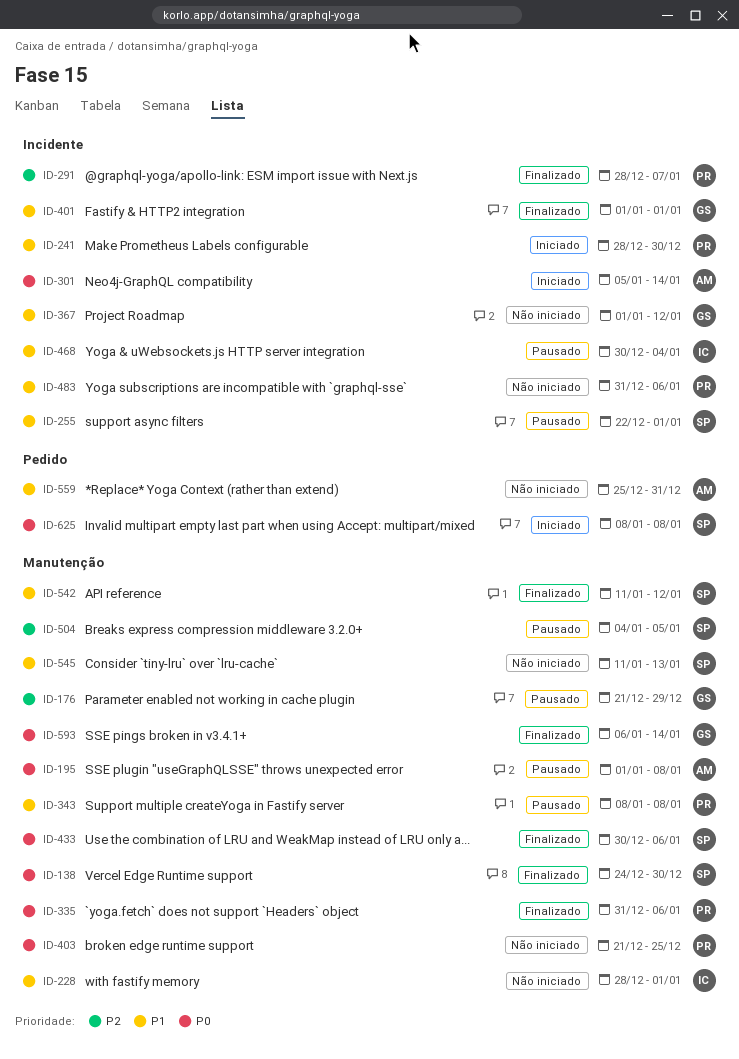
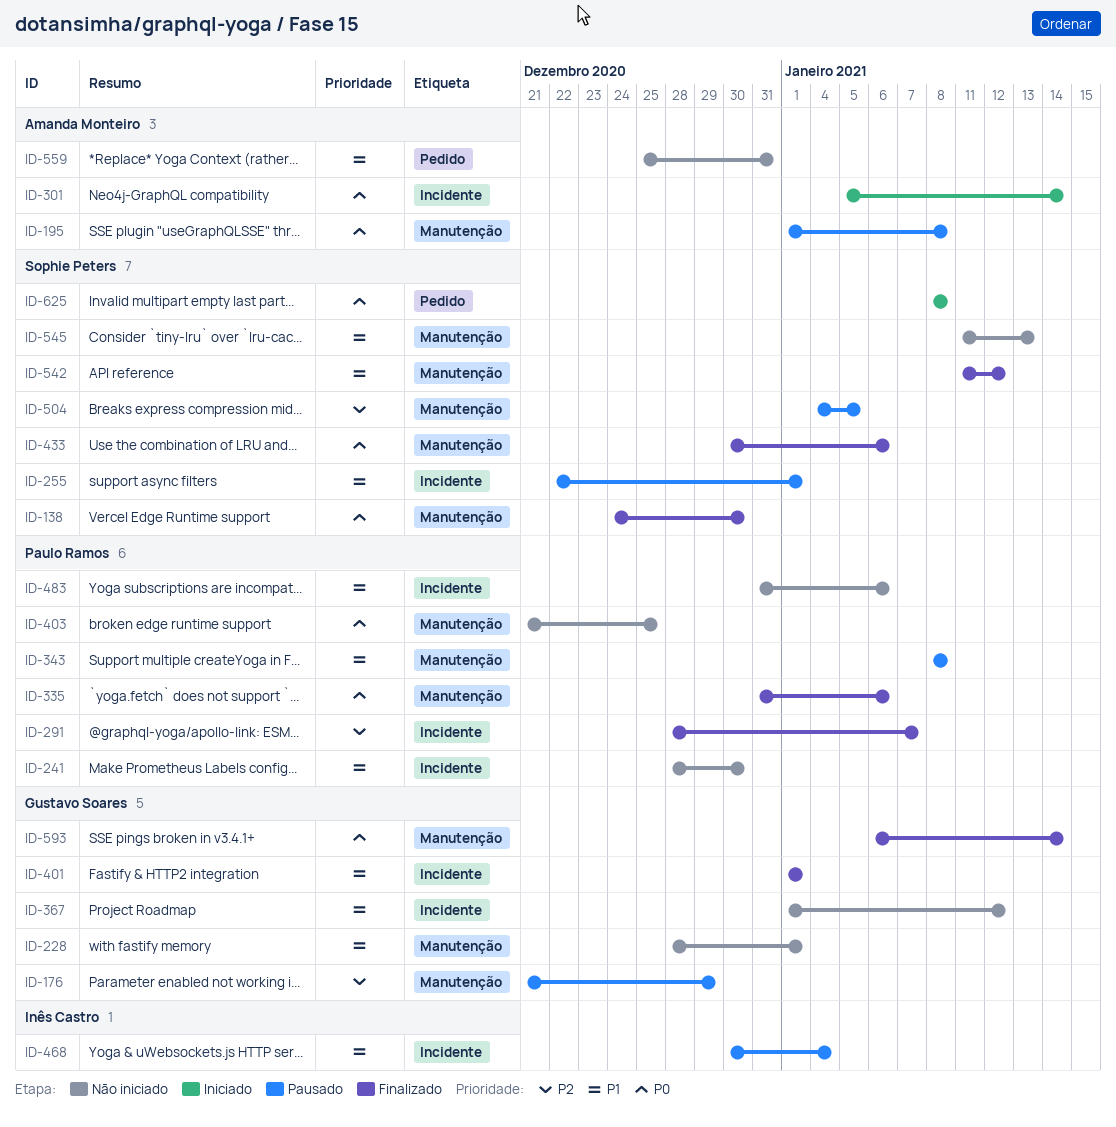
ID-228, owner: Inês Castro -> Gustavo Soares
ID-241, status: Iniciado -> Não iniciado

